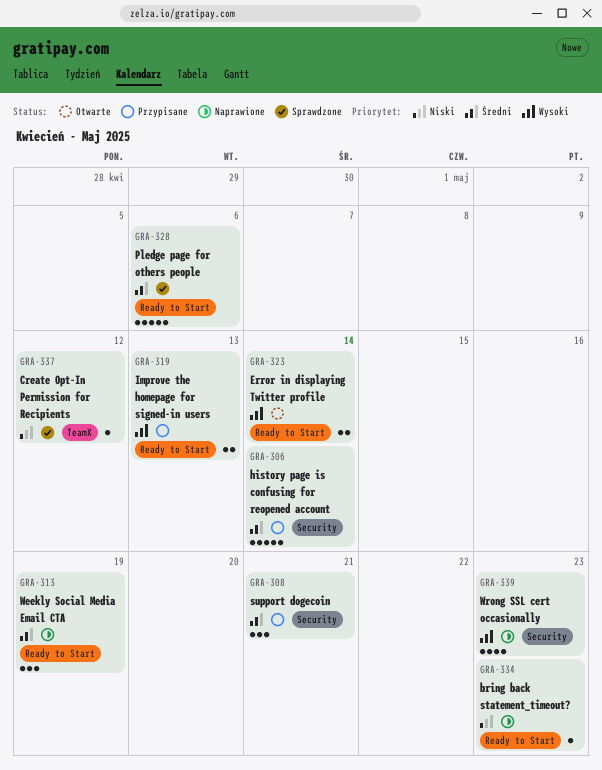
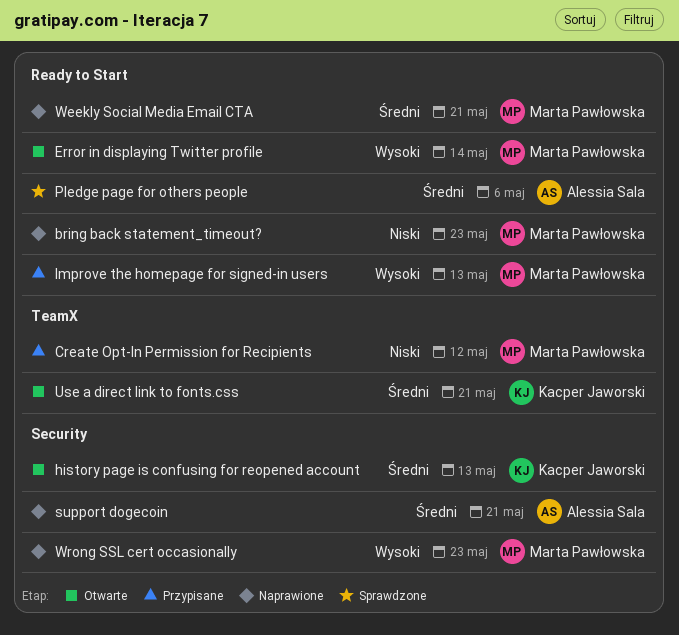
Create Opt-In Permission for Recipients, status: Sprawdzone -> Przypisane
history page is confusing for reopened account, status: Przypisane -> Otwarte
history page is confusing for reopened account, due: May 14 -> May 13
support dogecoin, status: Przypisane -> Naprawione
Use a direct link to fonts.css: none -> present
Weekly Social Media Email CTA, due: May 19 -> May 21

